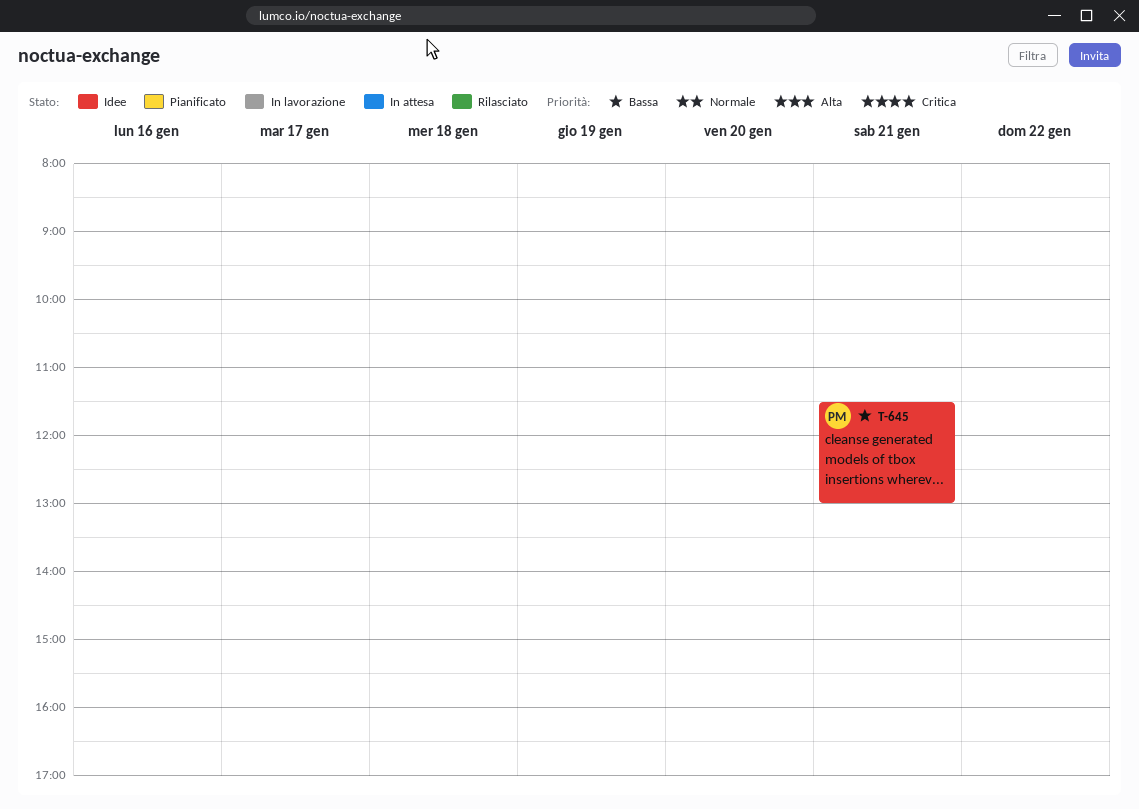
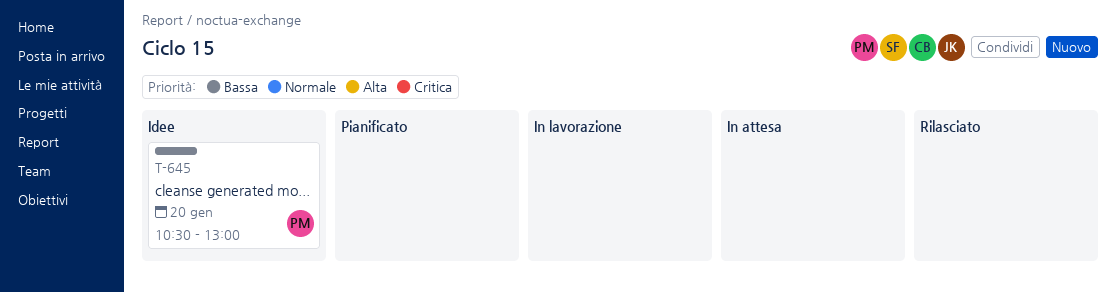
T-645, day: Jan 21 -> Jan 20
T-645, begins: 11:30 -> 10:30

